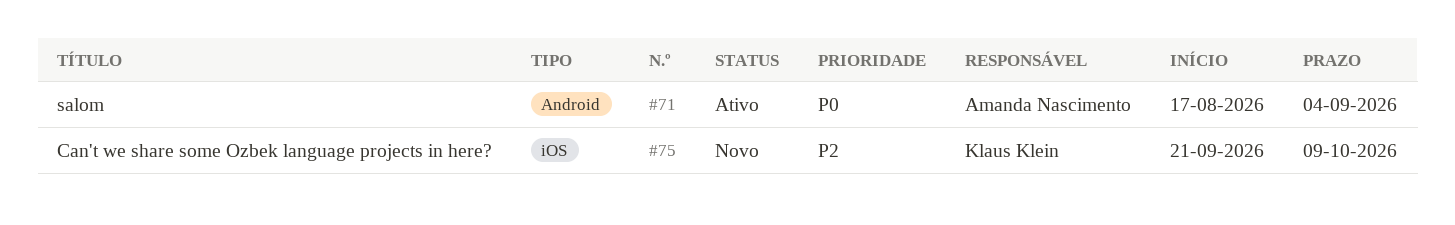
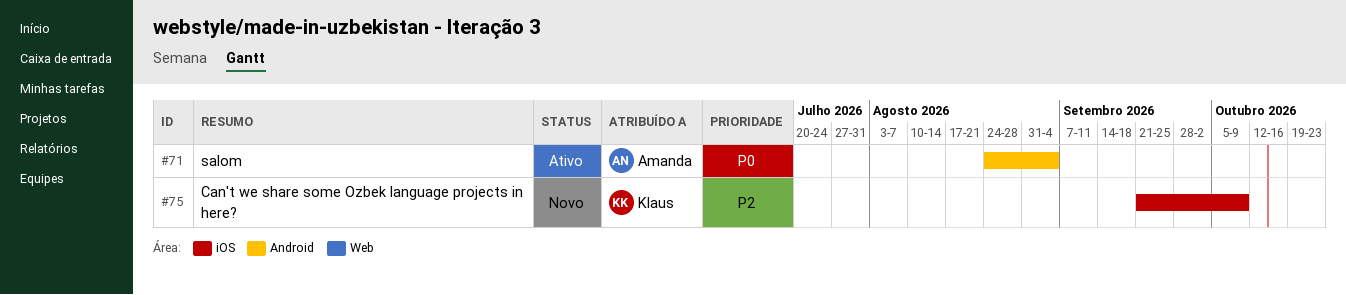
#71, start: Aug 17 -> Aug 24

